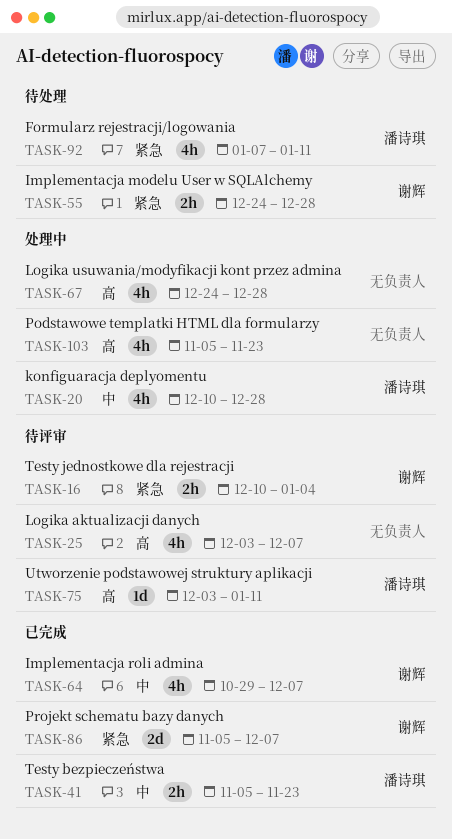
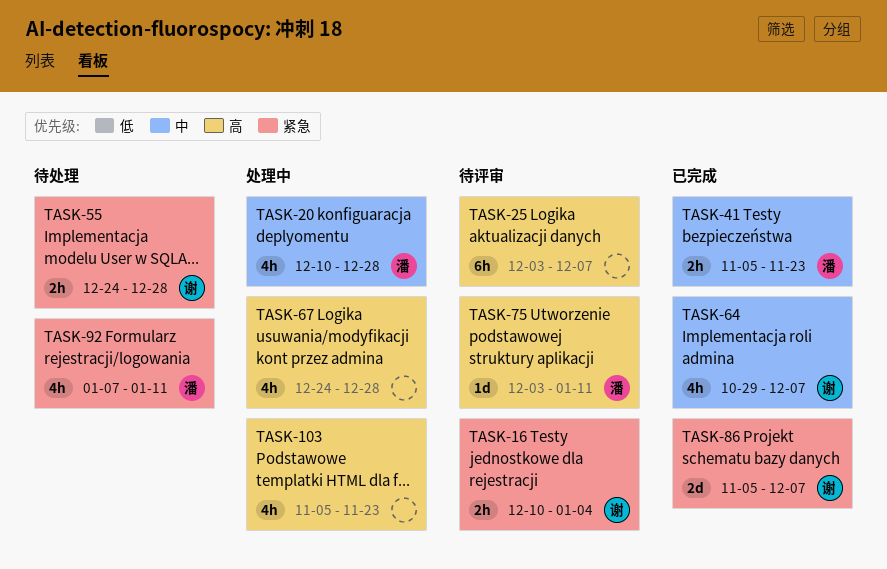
TASK-25, estimate: 4h -> 6h

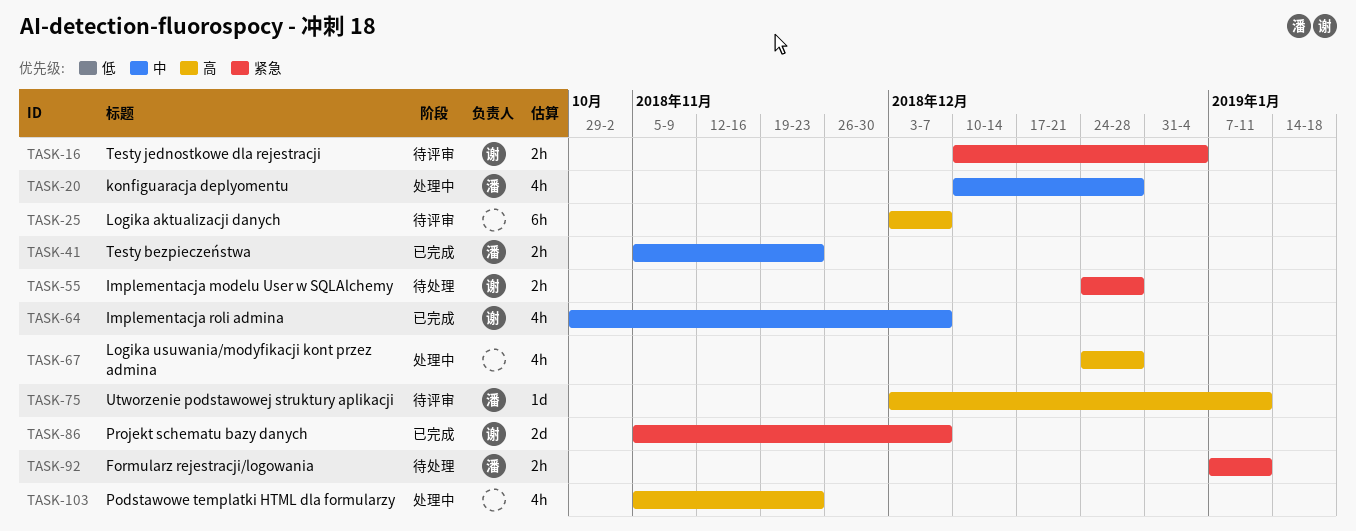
TASK-92, estimate: 4h -> 2h

